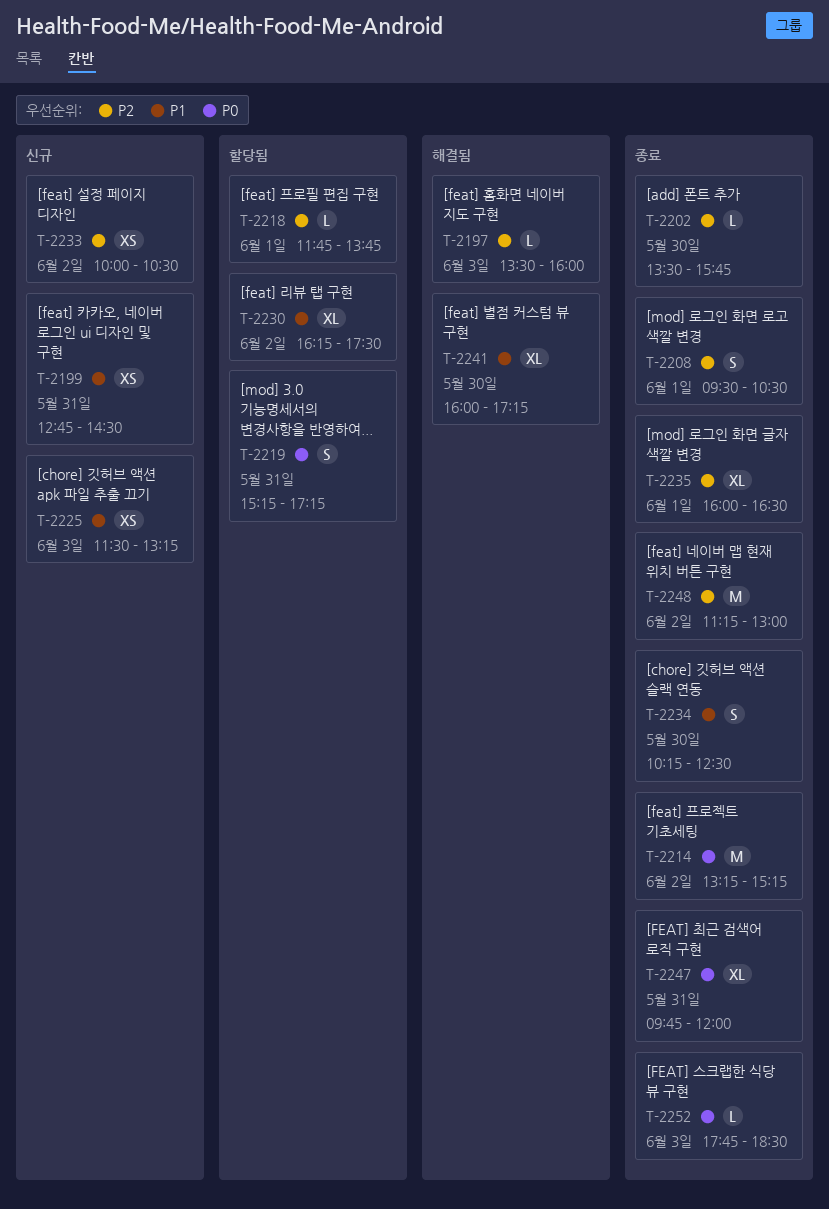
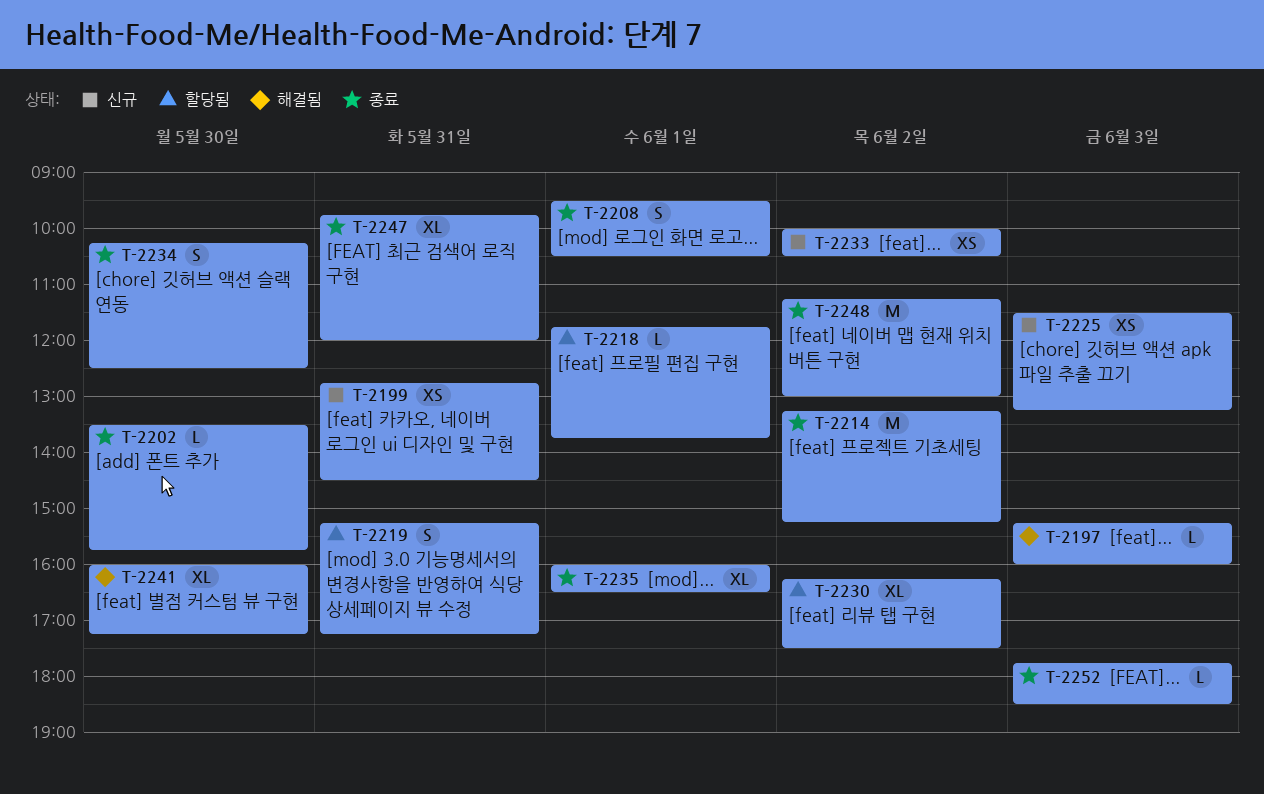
T-2197, begins: 13:30 -> 15:15

